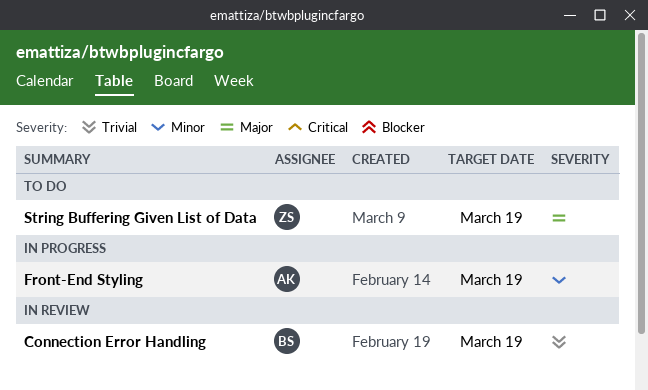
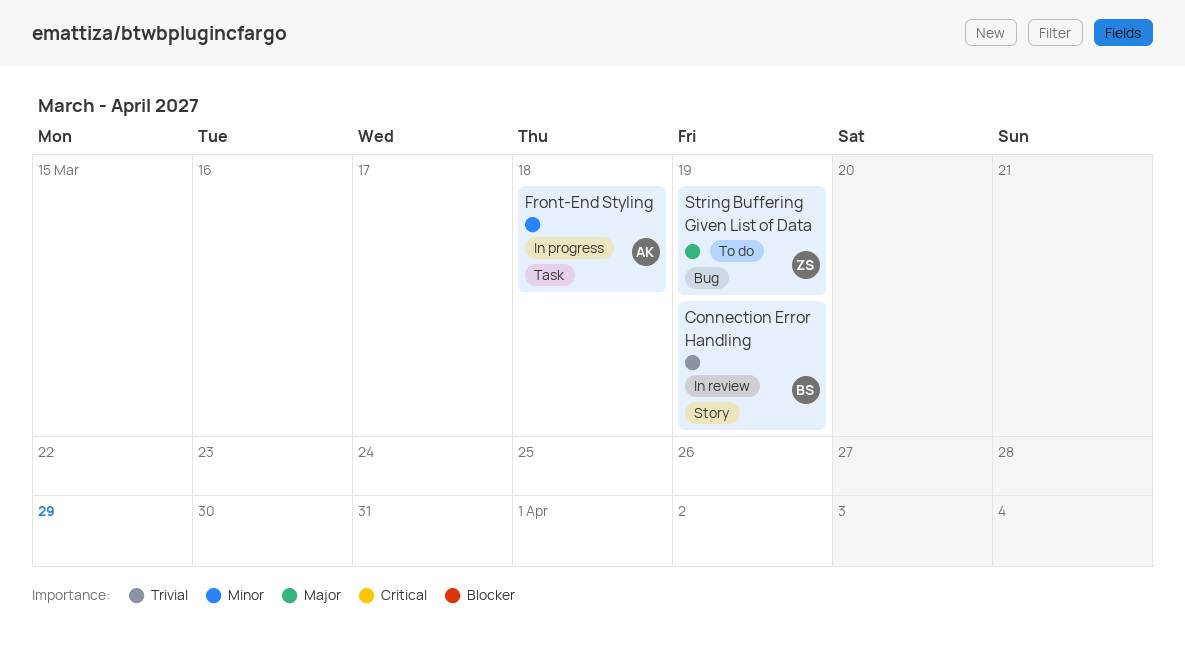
Front-End Styling, due: Mar 19 -> Mar 18

